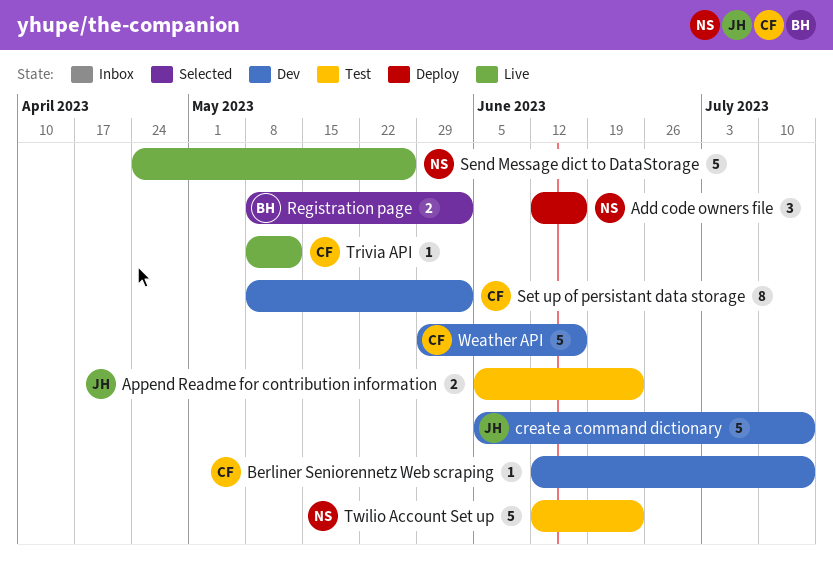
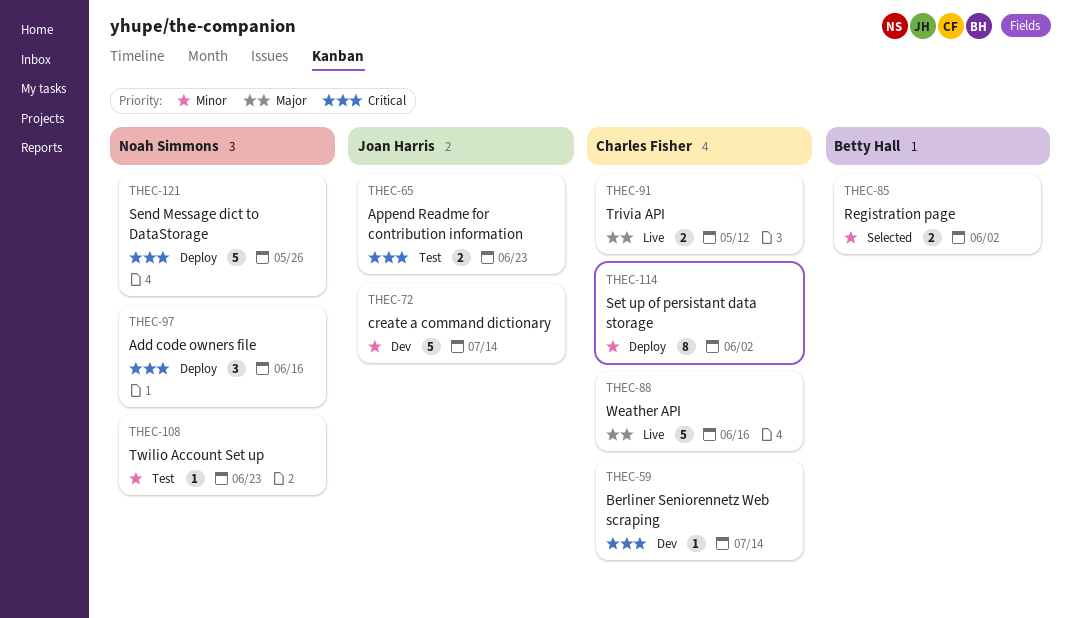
Send Message dict to DataStorage, status: Live -> Deploy
Set up of persistant data storage, status: Dev -> Deploy
Trivia API, estimate: 1 -> 2
Twilio Account Set up, estimate: 5 -> 1
Weather API, status: Dev -> Live

